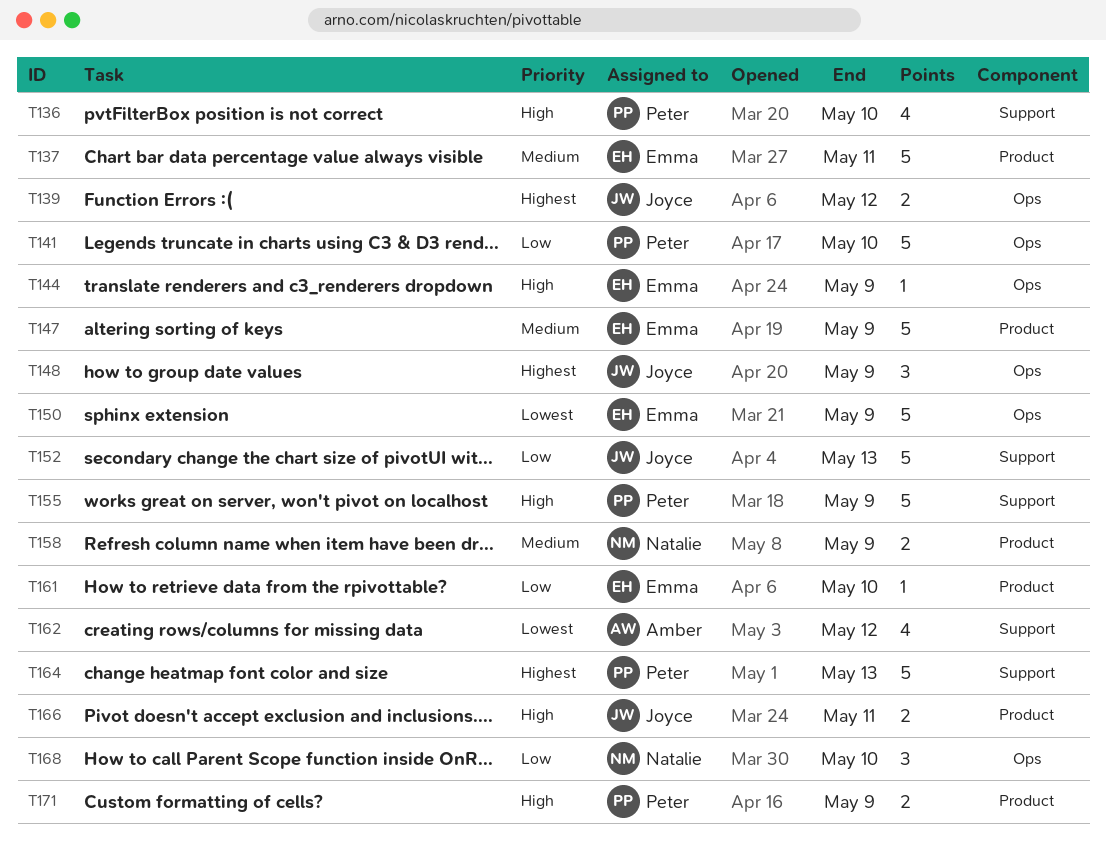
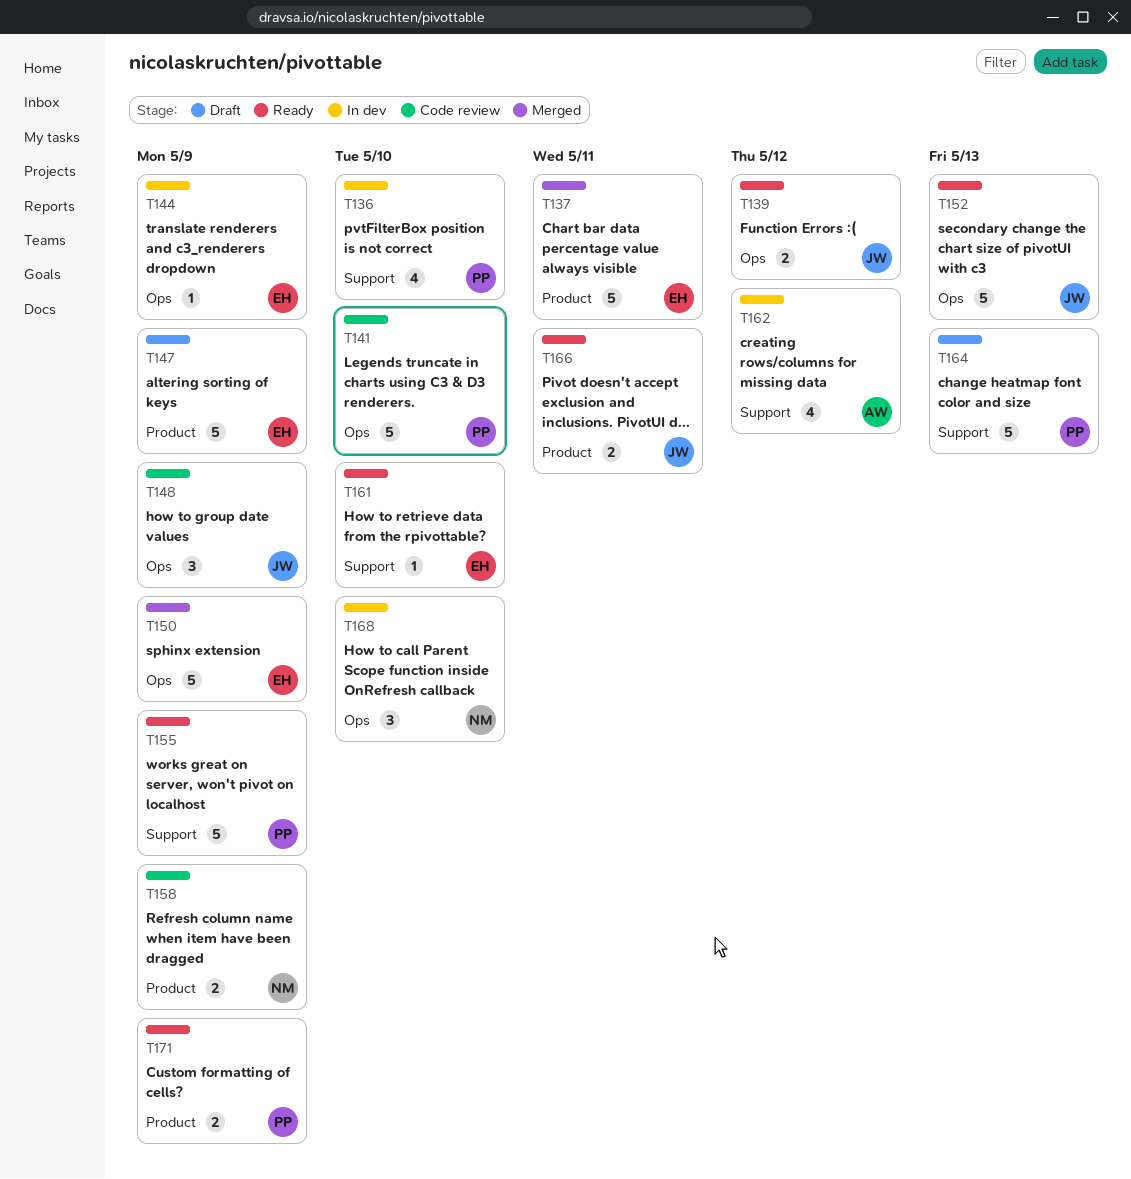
T152, label: Support -> Ops
T161, label: Product -> Support

